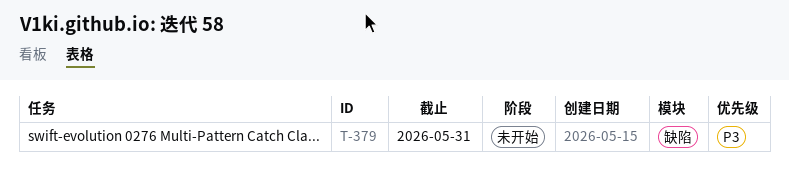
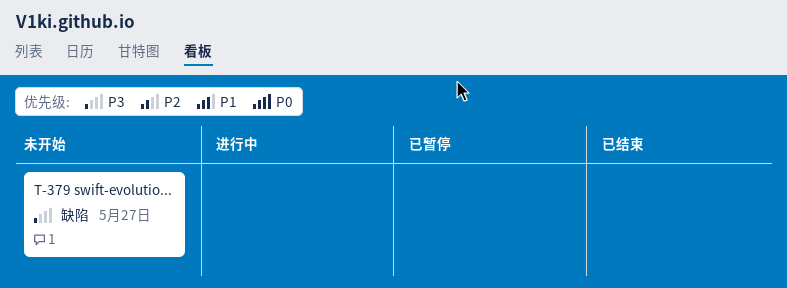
T-379, due: May 31 -> May 27

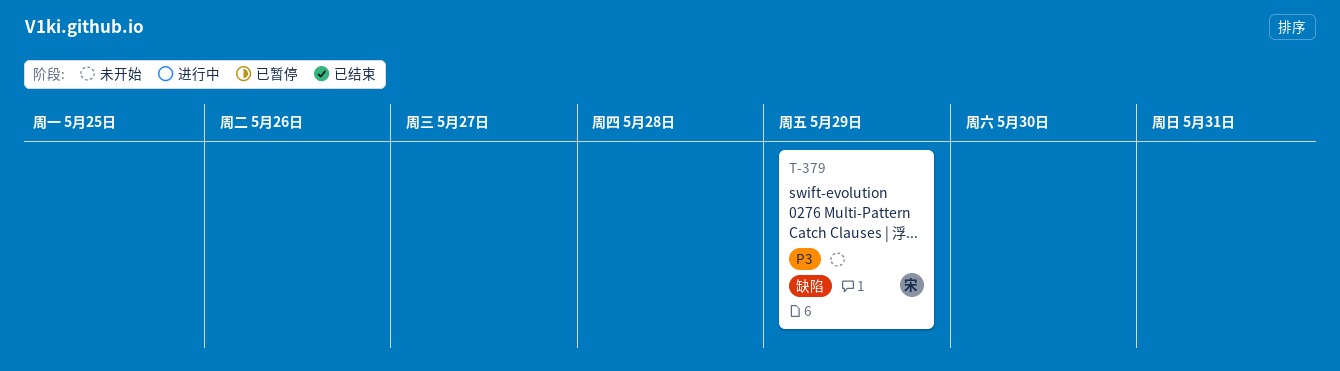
T-379, due: May 27 -> May 29

